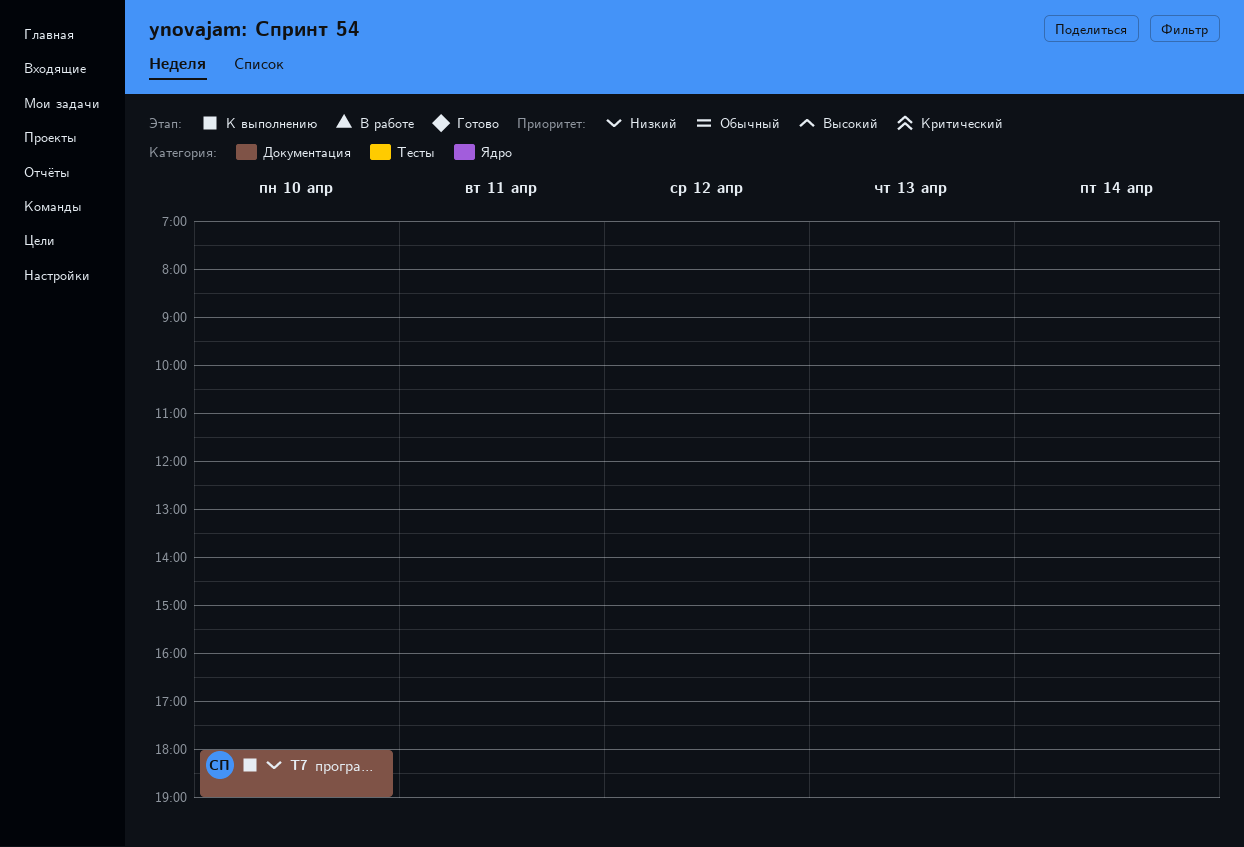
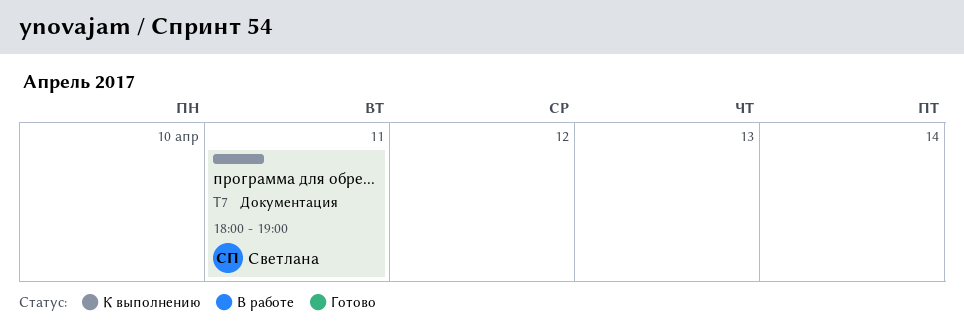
T7, day: Apr 10 -> Apr 11

